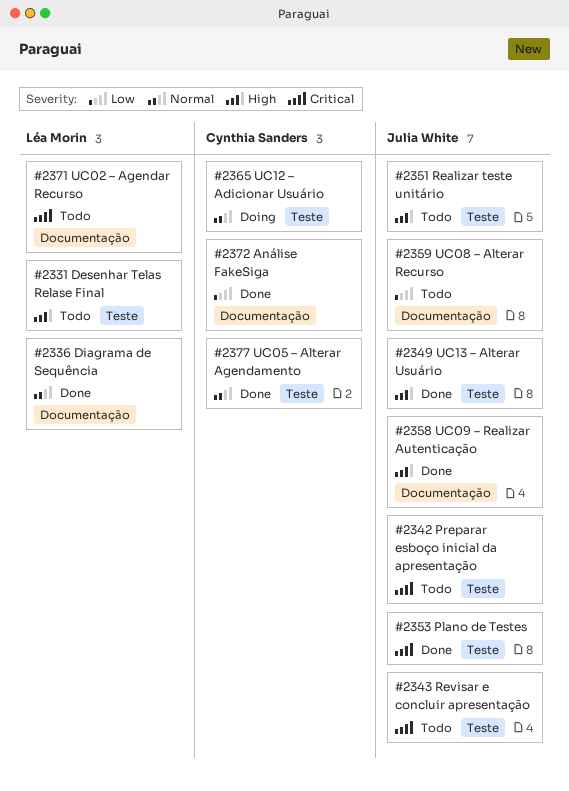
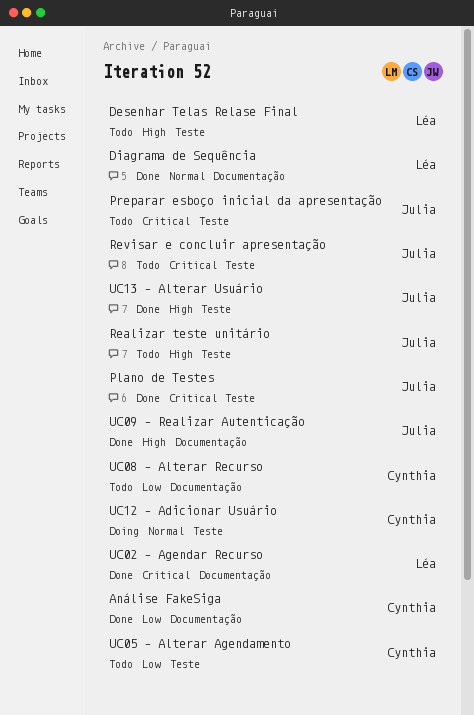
UC02 – Agendar Recurso, status: Todo -> Done
UC05 – Alterar Agendamento, status: Done -> Todo
UC05 – Alterar Agendamento, priority: Normal -> Low
UC08 – Alterar Recurso, owner: Julia White -> Cynthia Sanders

